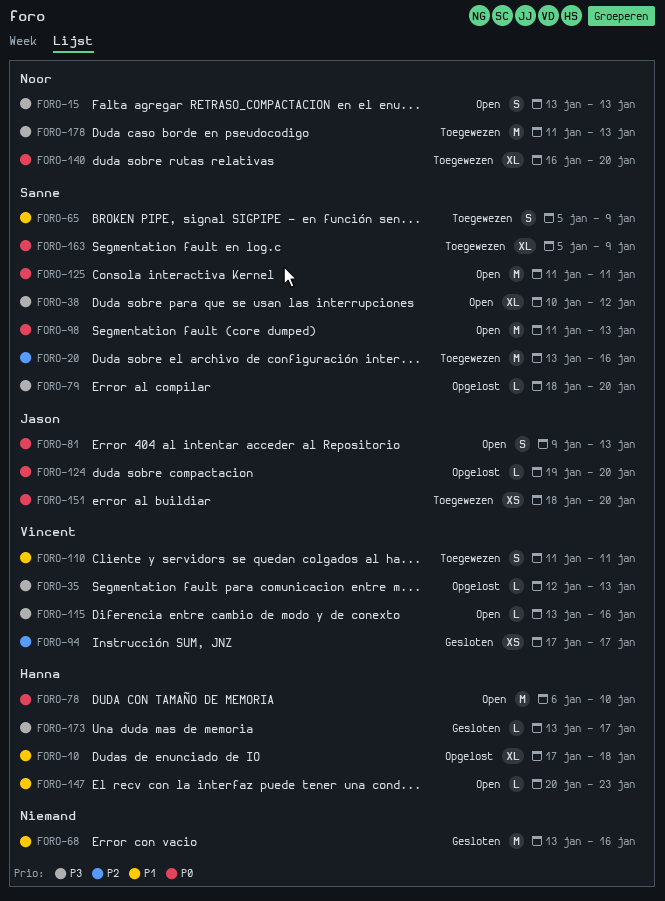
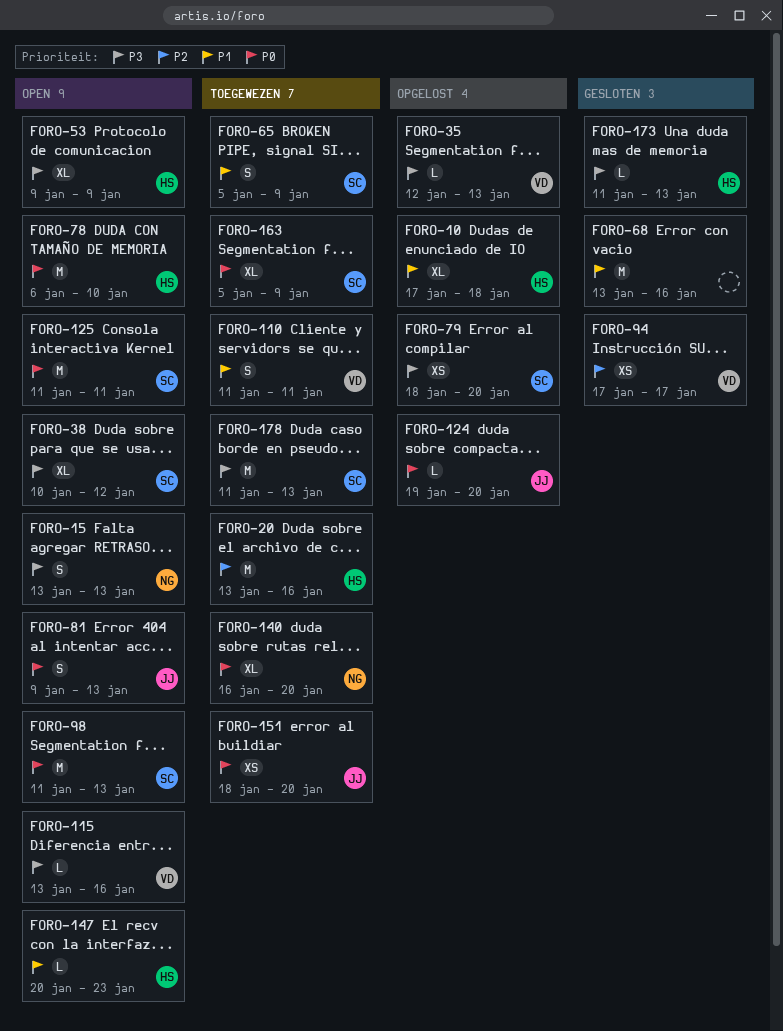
FORO-20, owner: Sanne -> Hanna
FORO-53: none -> present
FORO-79, estimate: L -> XS
FORO-173, start: Jan 13 -> Jan 11
FORO-173, due: Jan 17 -> Jan 13
FORO-178, owner: Noor -> Sanne

